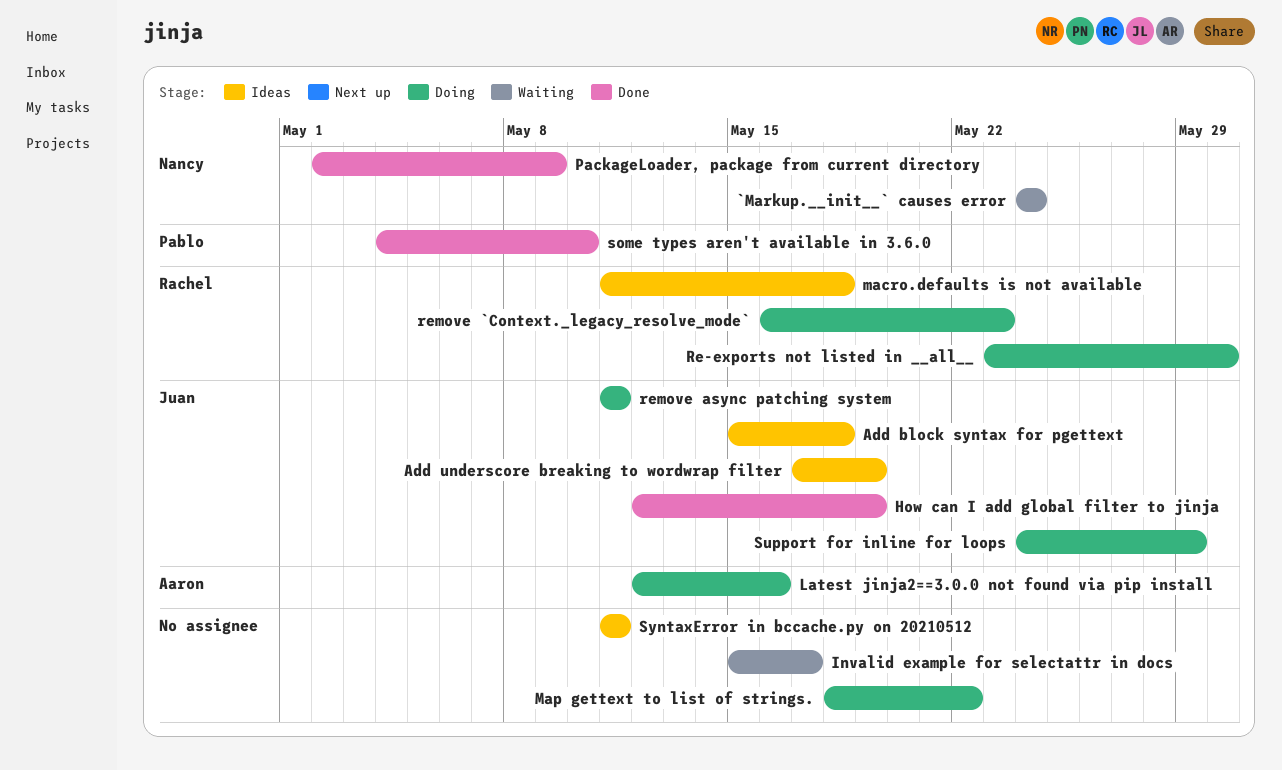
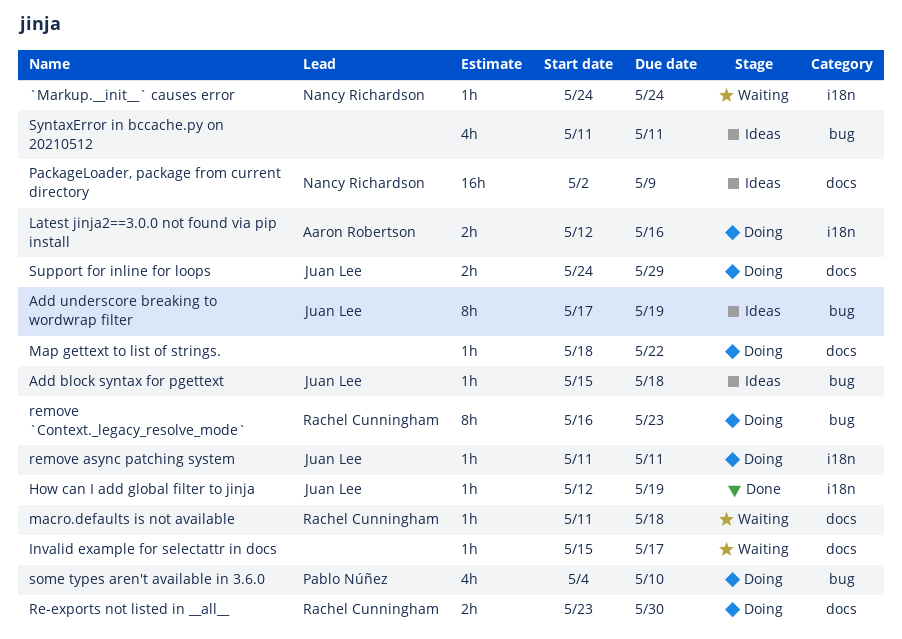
macro.defaults is not available, status: Ideas -> Waiting
PackageLoader, package from current directory, status: Done -> Ideas
some types aren't available in 3.6.0, status: Done -> Doing

